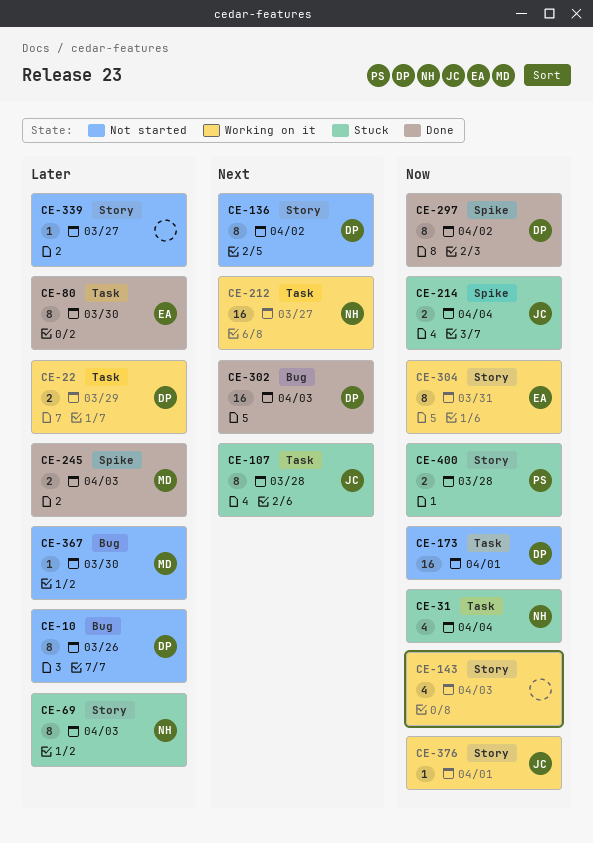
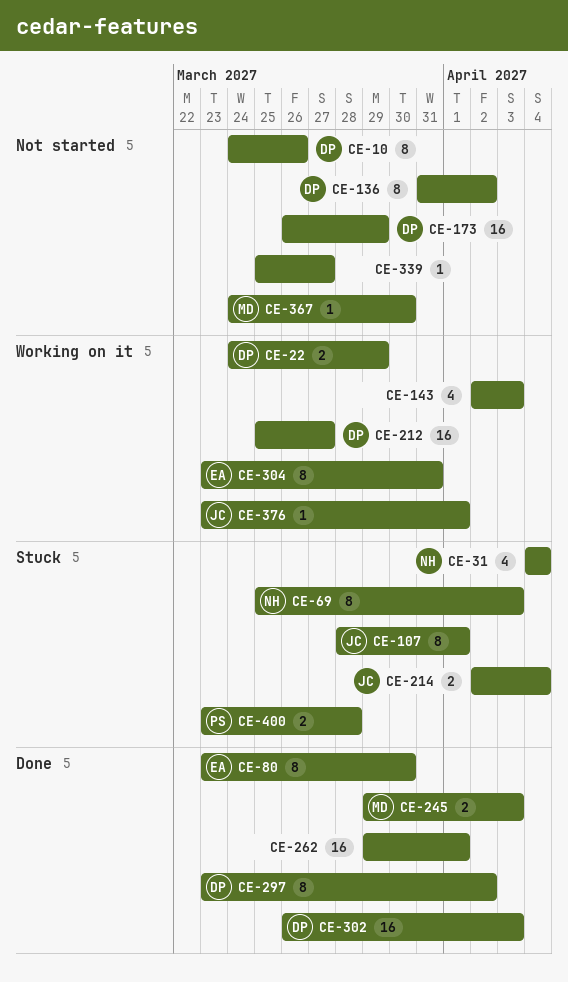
CE-107, due: Mar 28 -> Apr 1
CE-173, due: Apr 1 -> Mar 29
CE-212, owner: NH -> DP
CE-262: none -> present

